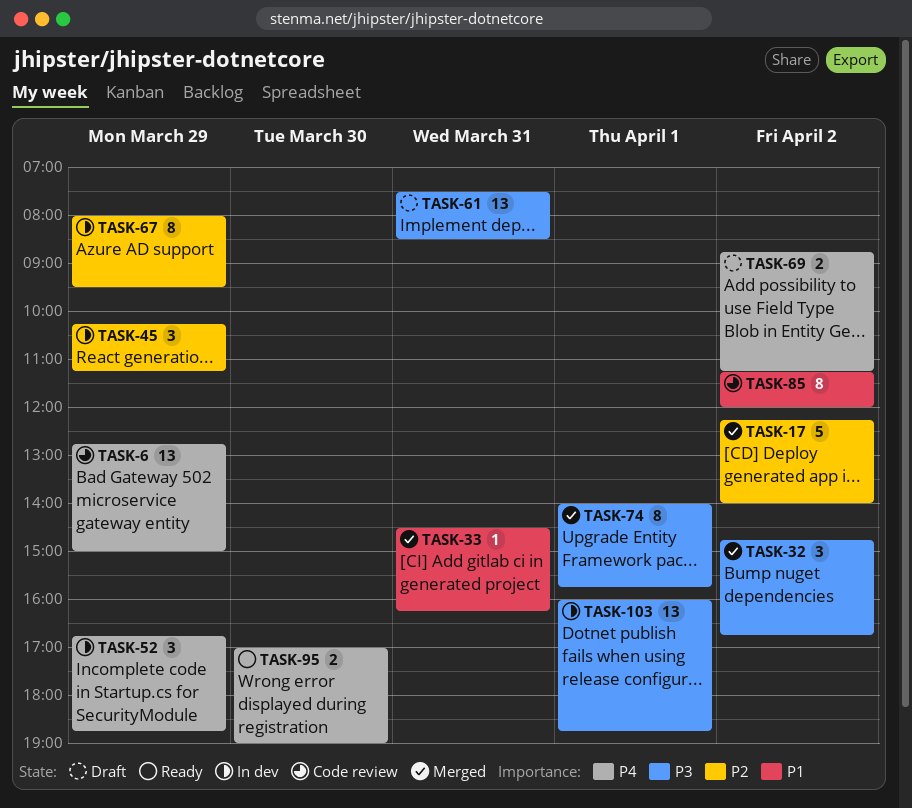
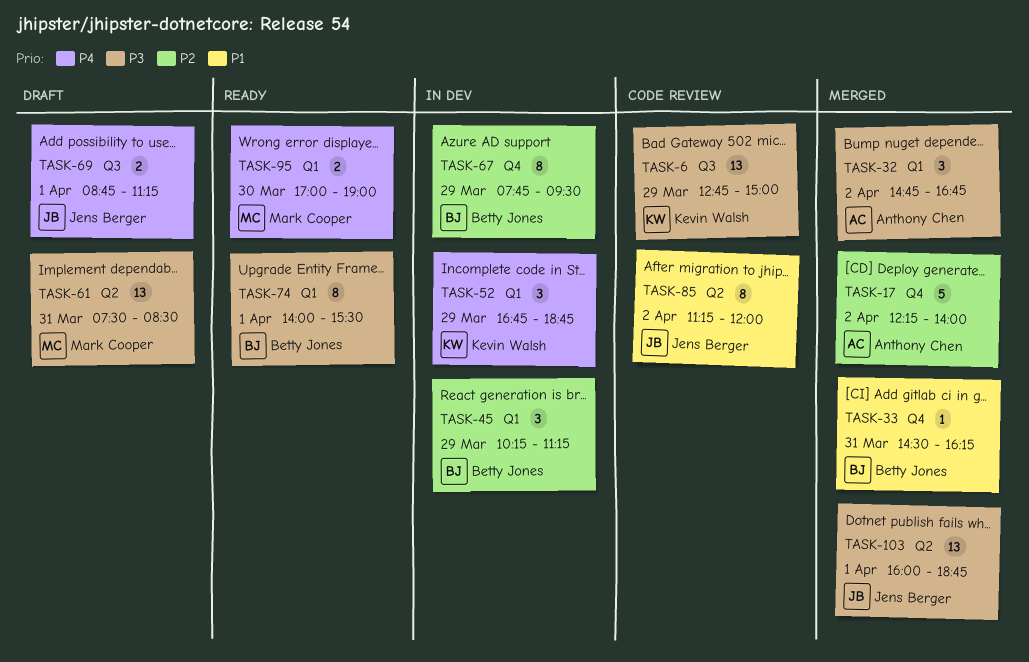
TASK-6, priority: P4 -> P3
TASK-67, begins: 08:00 -> 07:45
TASK-69, day: Apr 2 -> Apr 1
TASK-74, status: Merged -> Ready
TASK-74, ends: 15:45 -> 15:30
TASK-103, status: In dev -> Merged

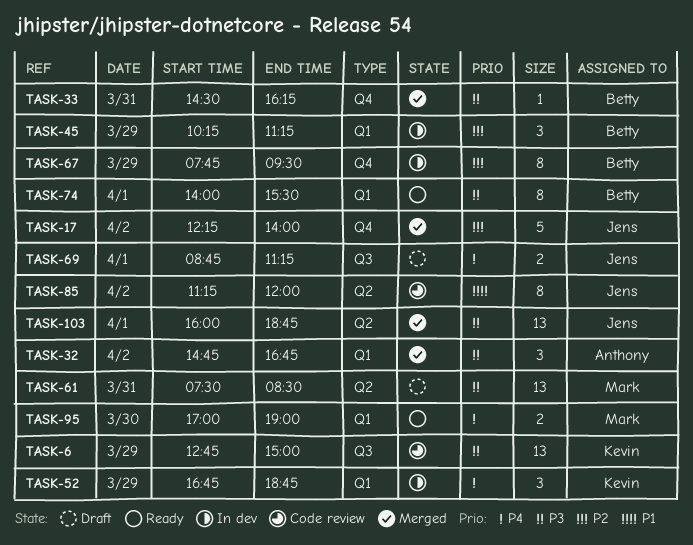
TASK-17, owner: Anthony Chen -> Jens Berger
TASK-33, priority: P1 -> P3

